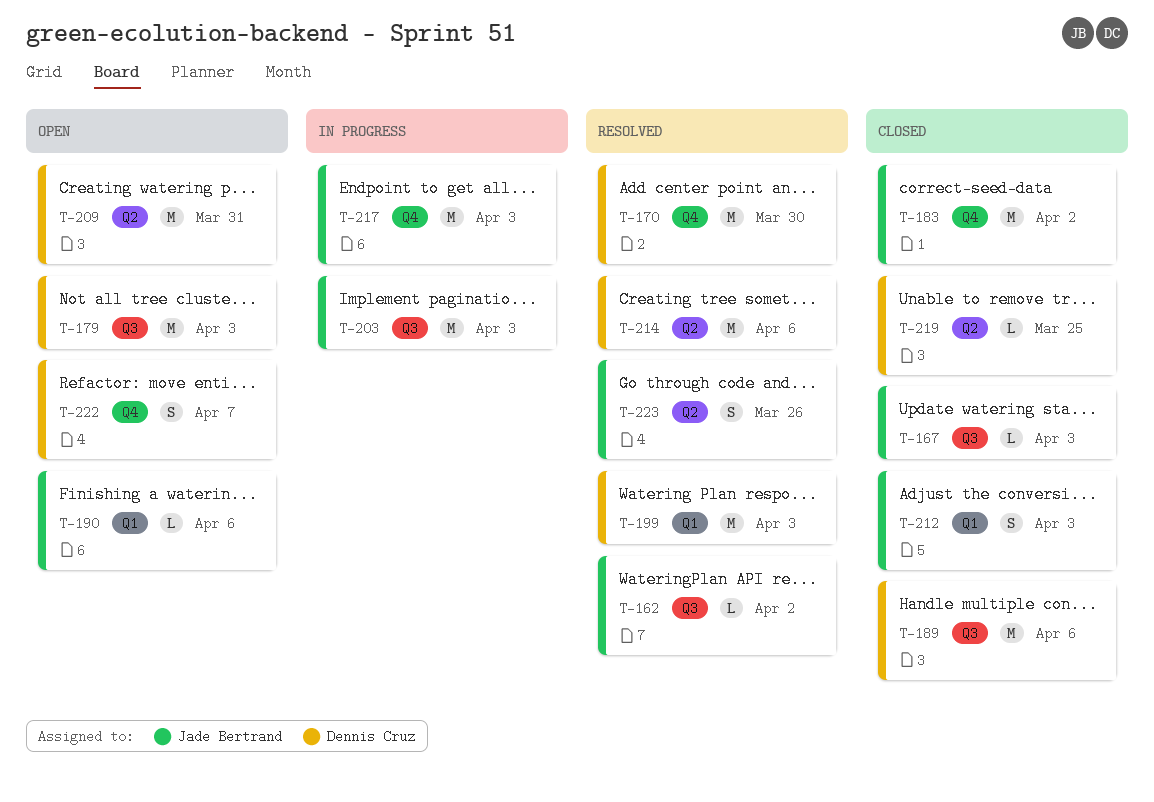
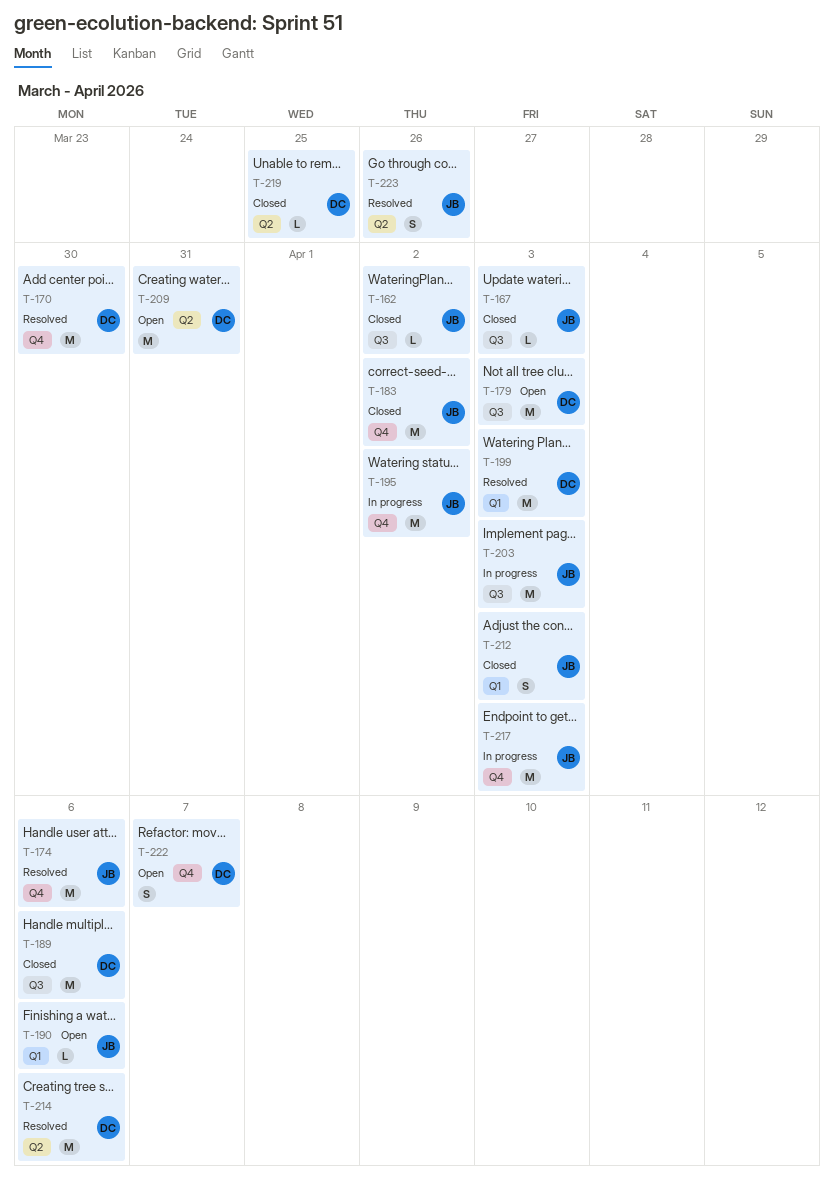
T-162, status: Resolved -> Closed
T-174: none -> present
T-195: none -> present

